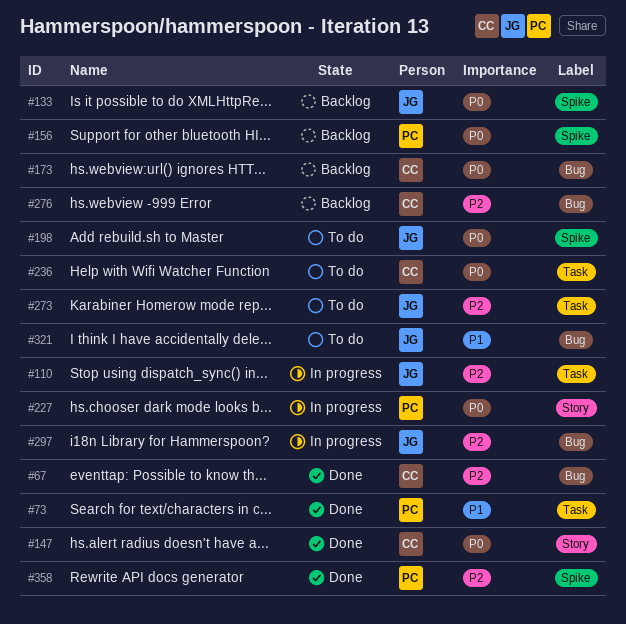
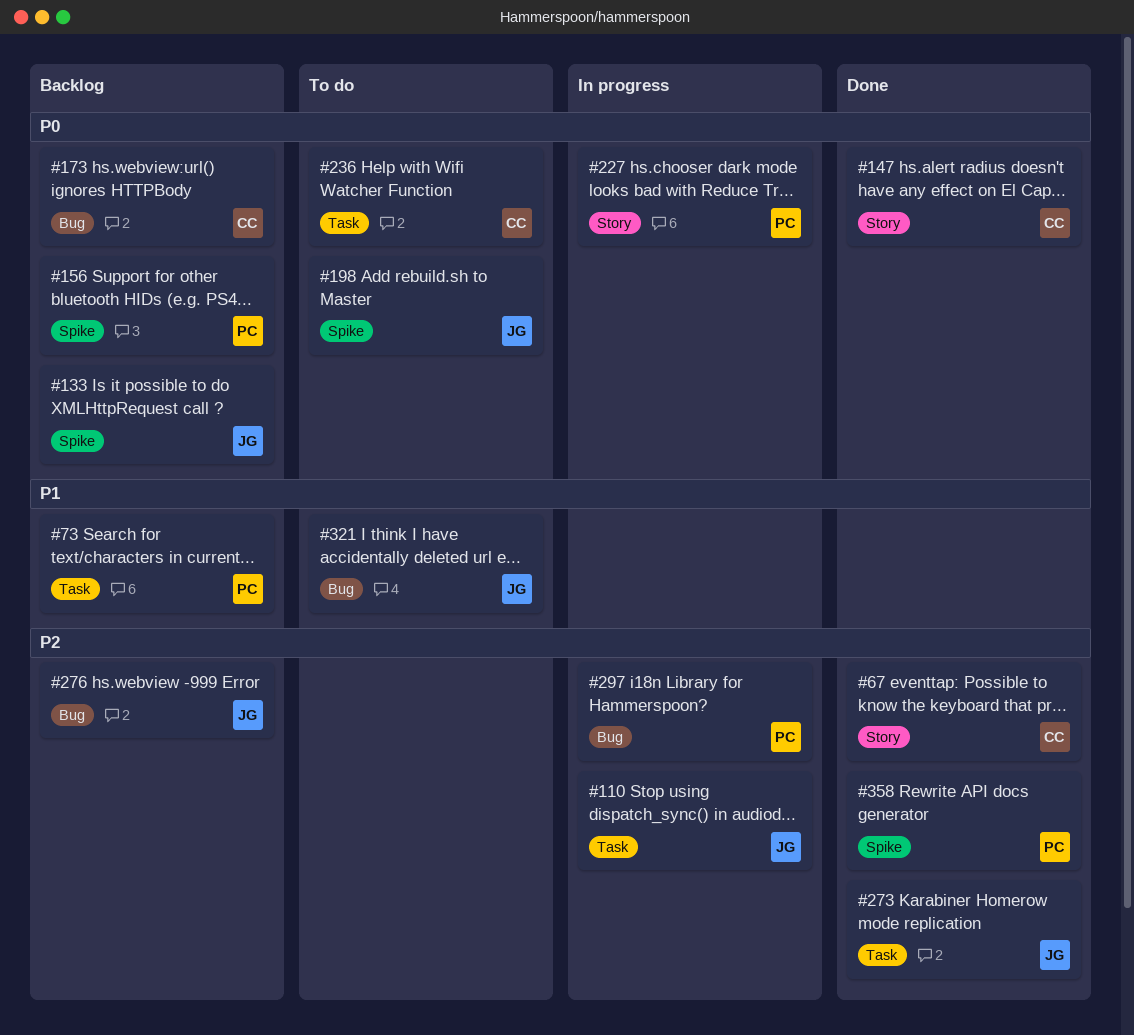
#67, label: Bug -> Story
#73, status: Done -> Backlog
#273, status: To do -> Done
#276, owner: CC -> JG
#297, owner: JG -> PC

